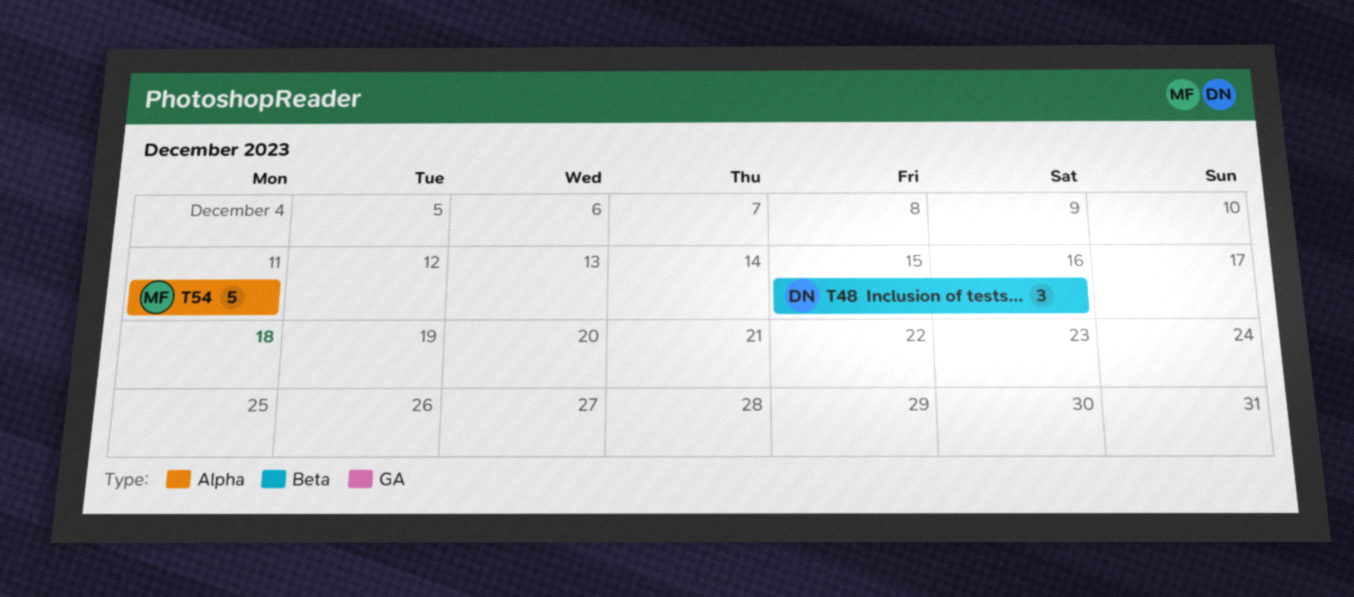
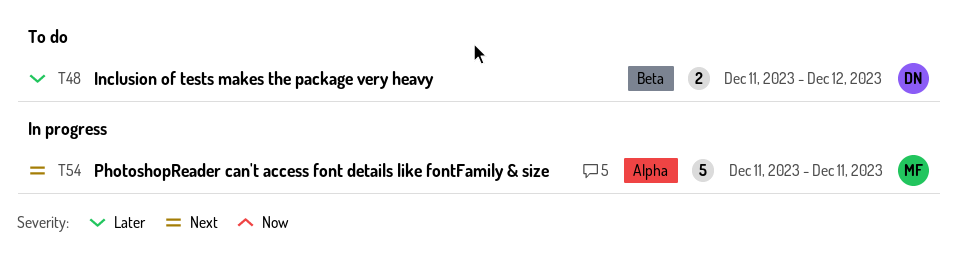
T48, estimate: 3 -> 2
T48, start: Dec 15 -> Dec 11
T48, due: Dec 16 -> Dec 12

